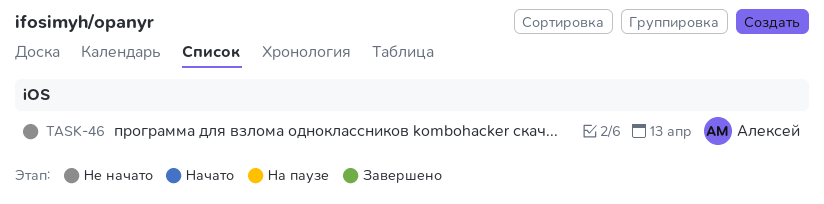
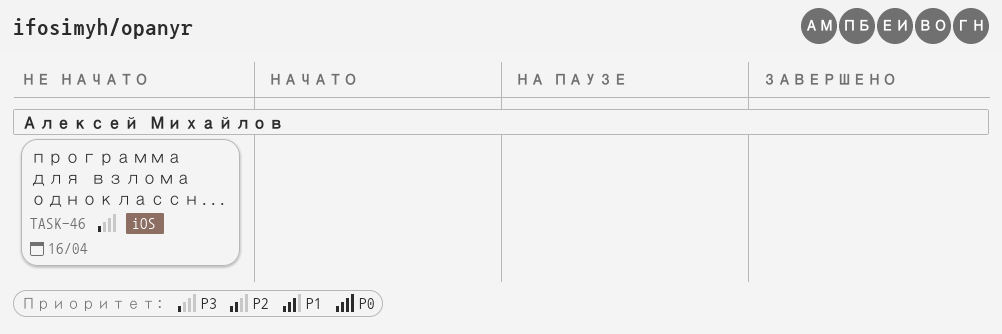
TASK-46, due: Apr 13 -> Apr 16

